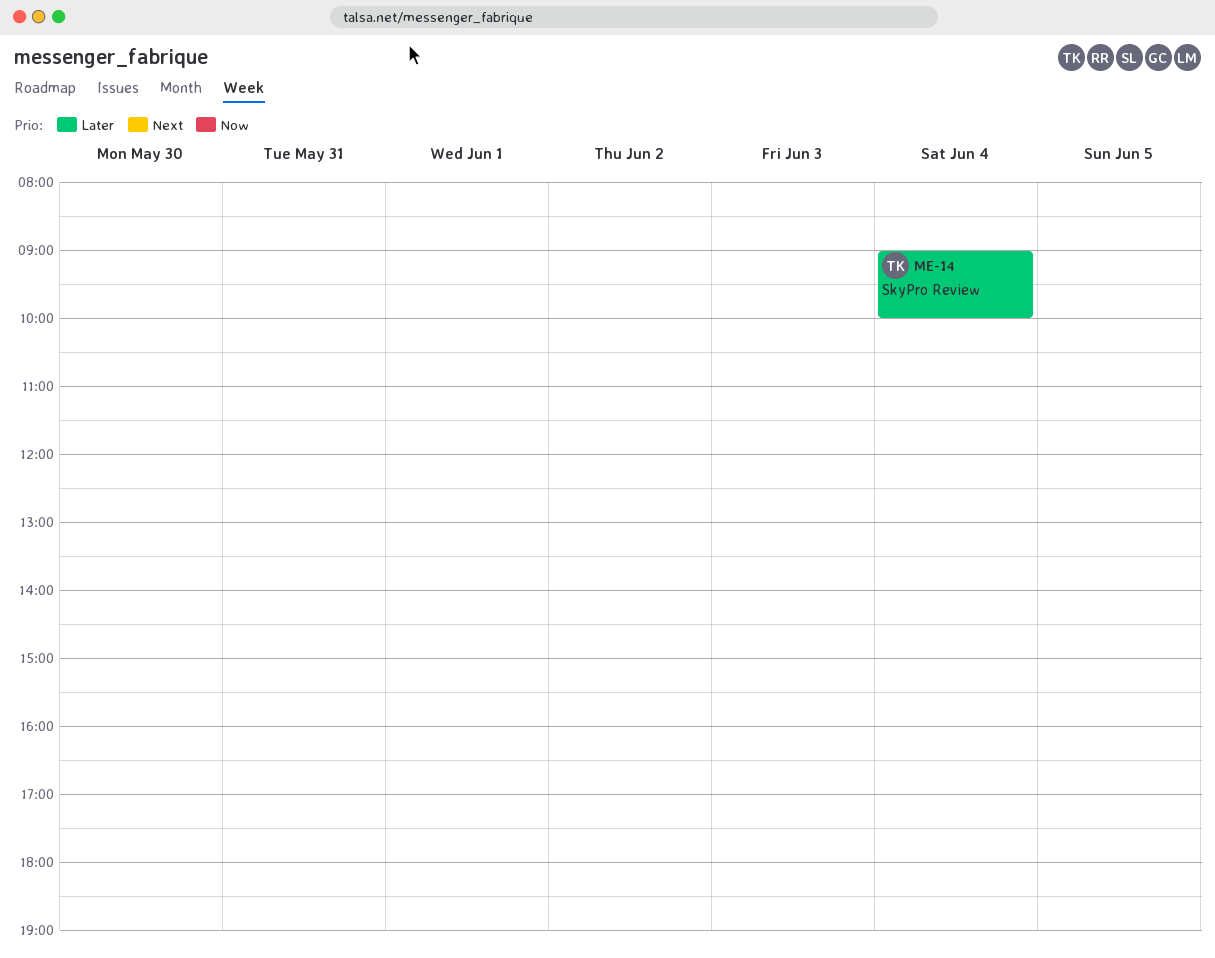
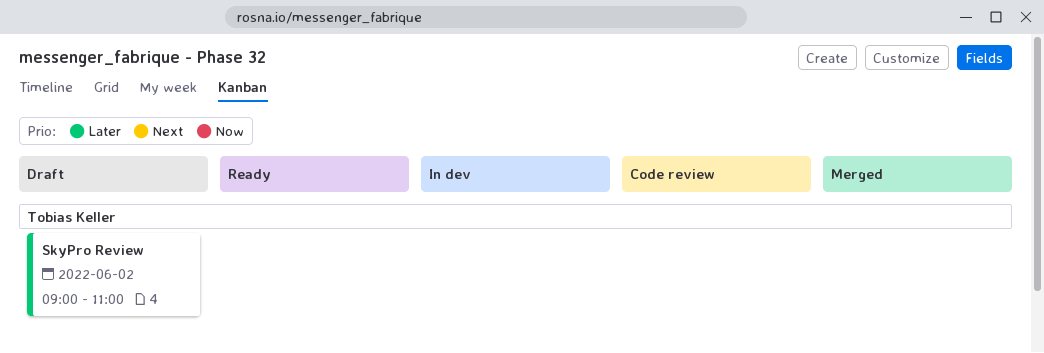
SkyPro Review, day: Jun 4 -> Jun 2
SkyPro Review, ends: 10:00 -> 11:00

